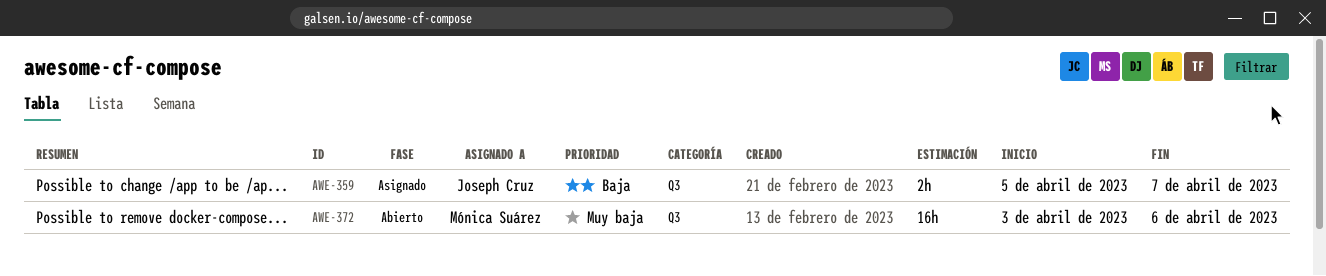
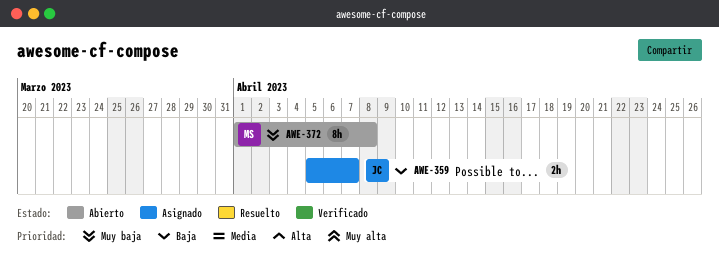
AWE-372, estimate: 16h -> 8h
AWE-372, start: Apr 3 -> Apr 1
AWE-372, due: Apr 6 -> Apr 8

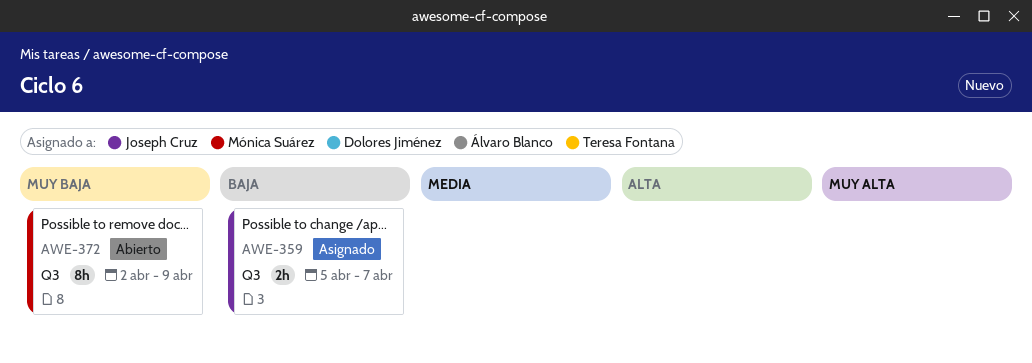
AWE-372, start: Apr 1 -> Apr 2
AWE-372, due: Apr 8 -> Apr 9

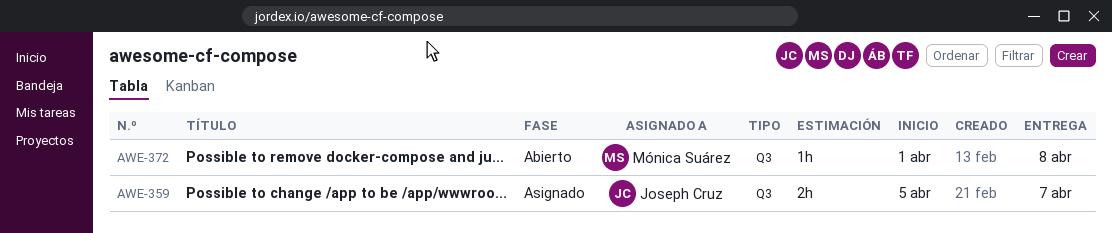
AWE-372, estimate: 8h -> 1h
AWE-372, start: Apr 2 -> Apr 1
AWE-372, due: Apr 9 -> Apr 8

